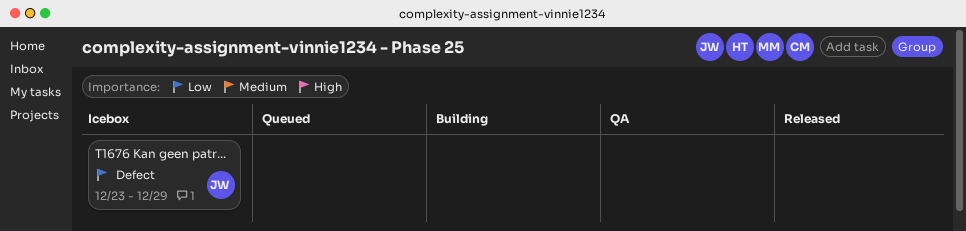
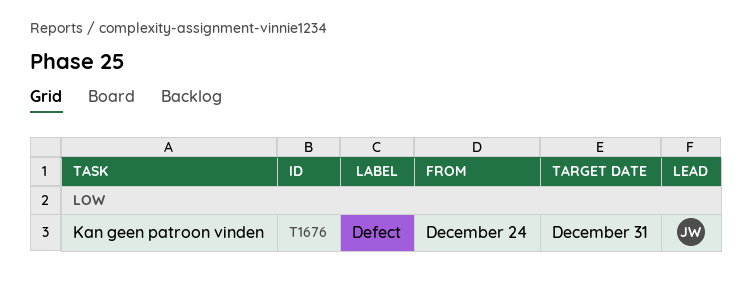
T1676, start: Dec 23 -> Dec 24
T1676, due: Dec 29 -> Dec 31

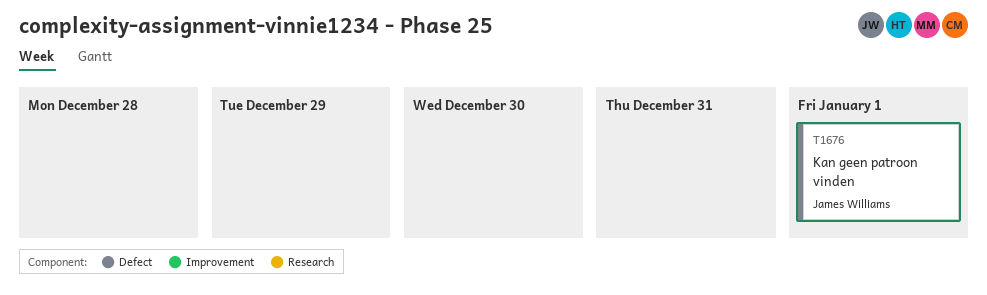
T1676, due: Dec 31 -> Jan 1

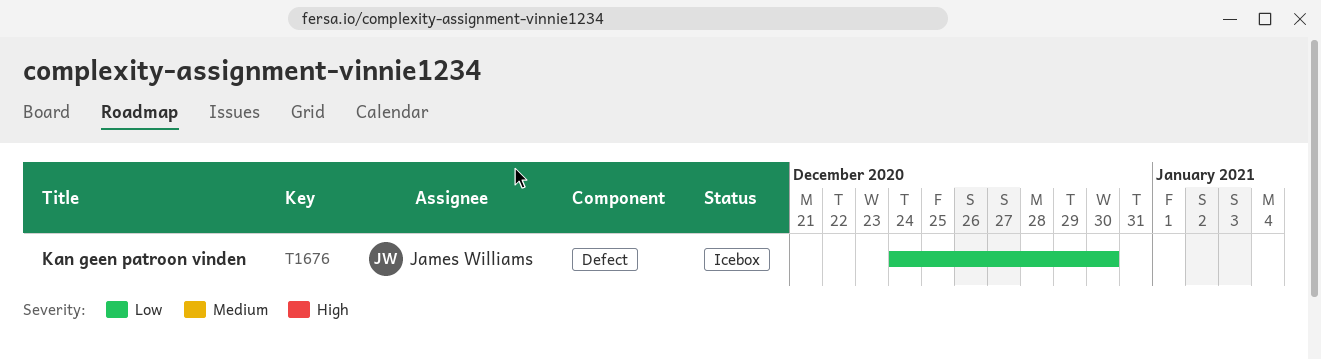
T1676, due: Jan 1 -> Dec 30

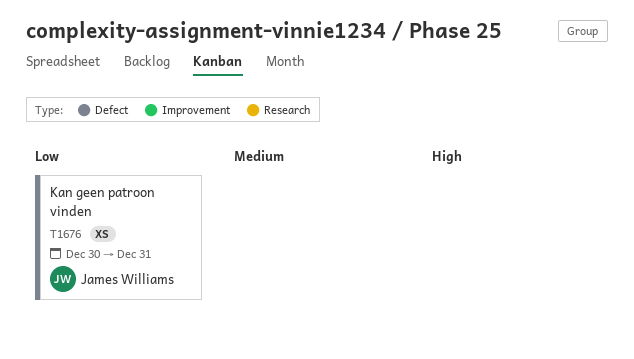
T1676, start: Dec 24 -> Dec 30
T1676, due: Dec 30 -> Dec 31

